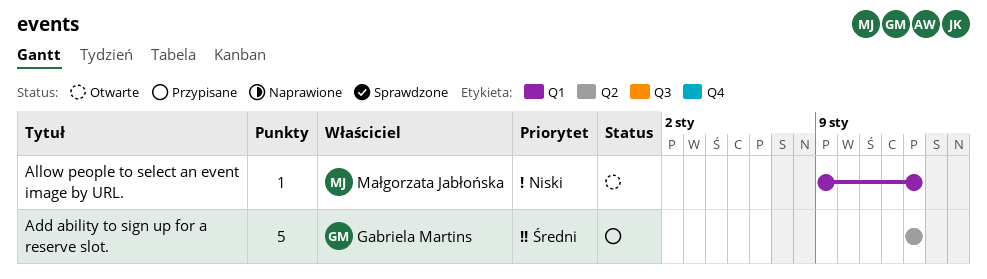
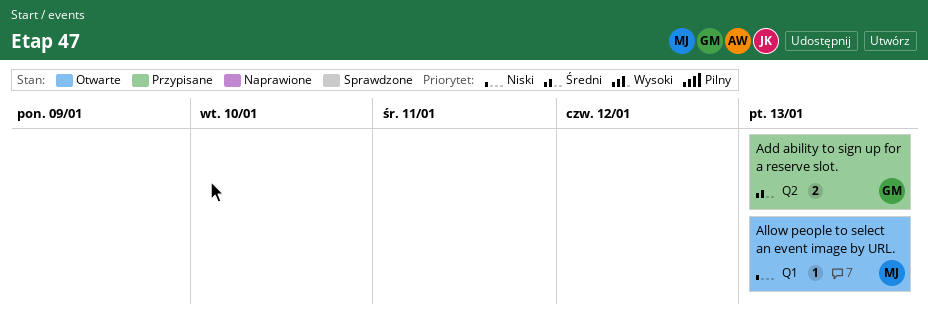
Add ability to sign up for a reserve slot., estimate: 5 -> 2

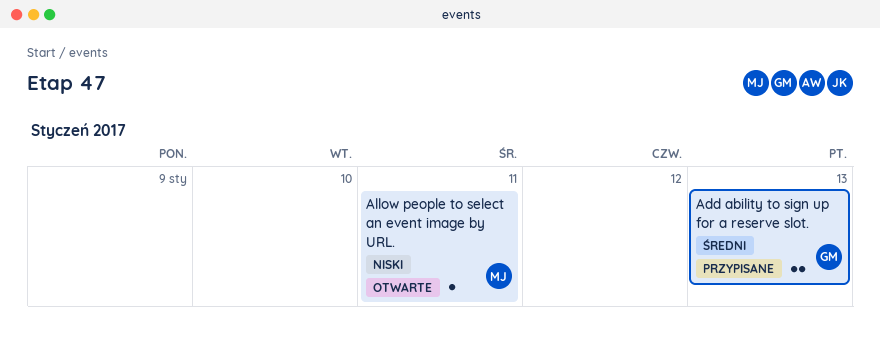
Allow people to select an event image by URL., due: Jan 13 -> Jan 11

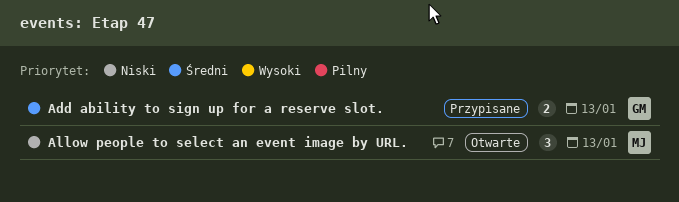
Allow people to select an event image by URL., estimate: 1 -> 3
Allow people to select an event image by URL., due: Jan 11 -> Jan 13

